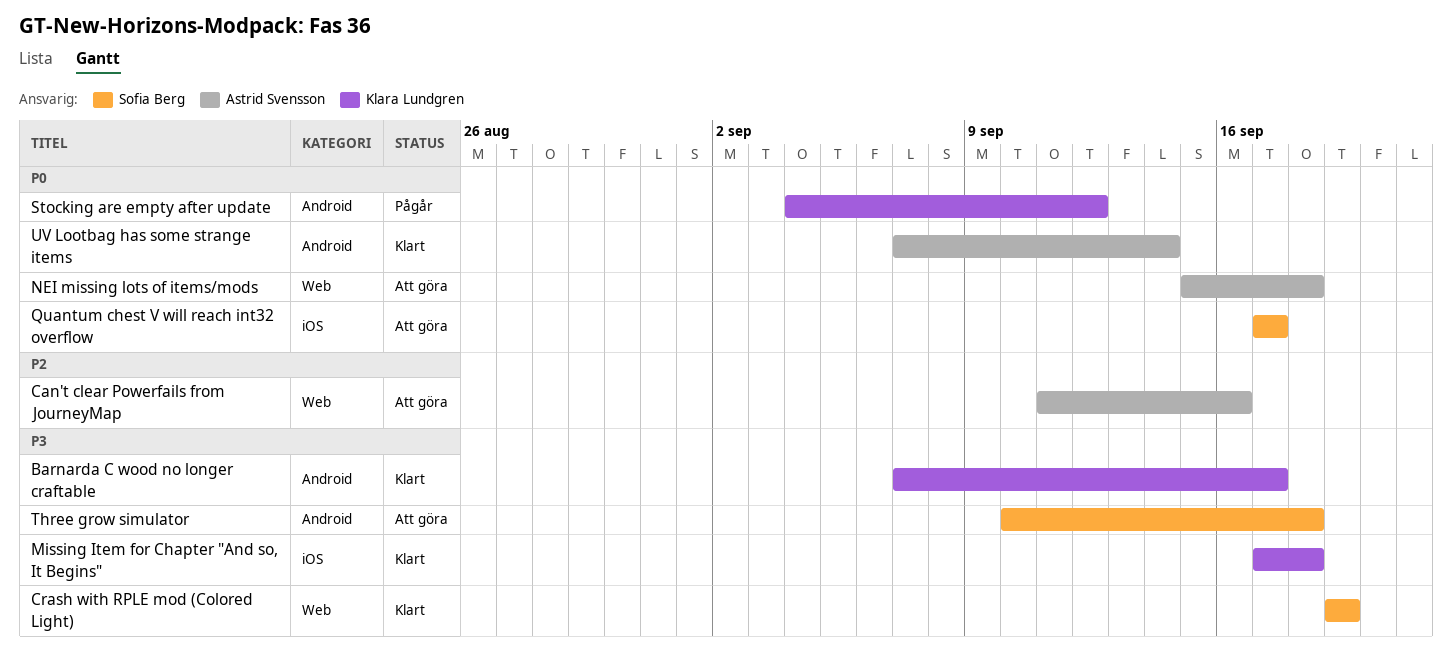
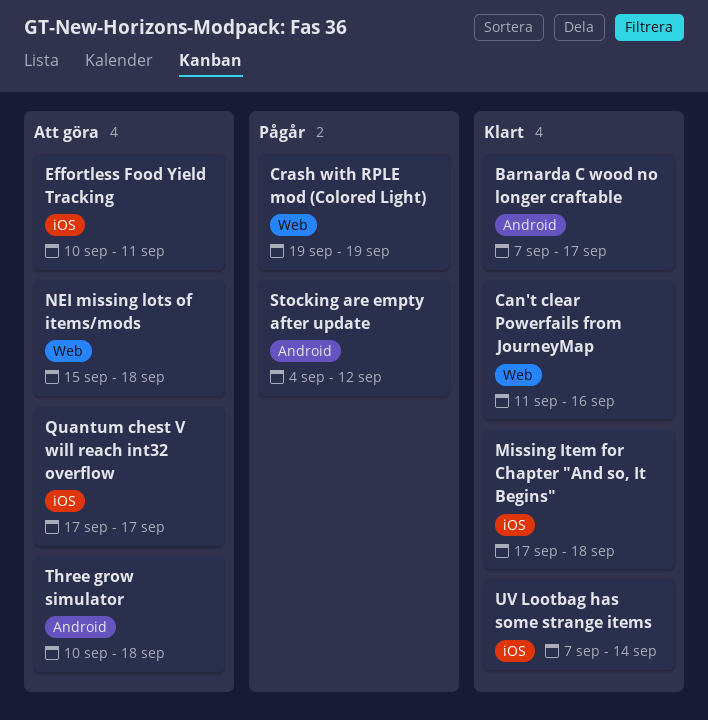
Can't clear Powerfails from JourneyMap, status: Att göra -> Klart
Crash with RPLE mod (Colored Light), status: Klart -> Pågår
Effortless Food Yield Tracking: none -> present
UV Lootbag has some strange items, label: Android -> iOS

